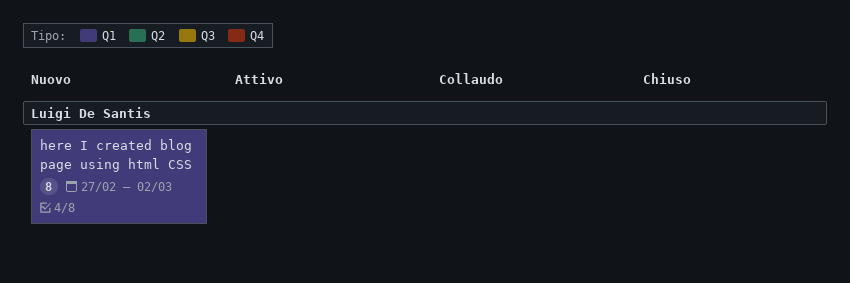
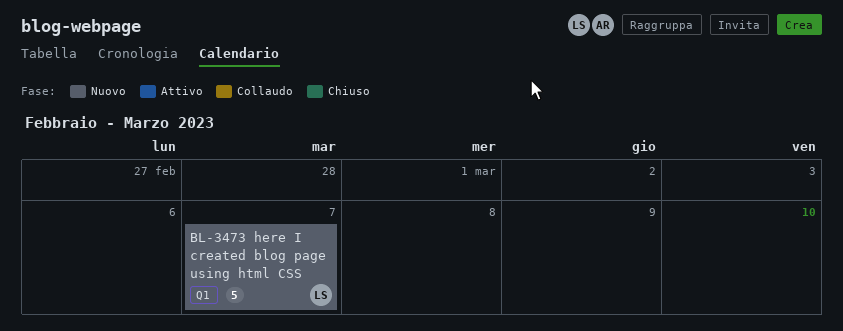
here I created blog page using html CSS, estimate: 8 -> 5
here I created blog page using html CSS, due: Mar 2 -> Mar 7

